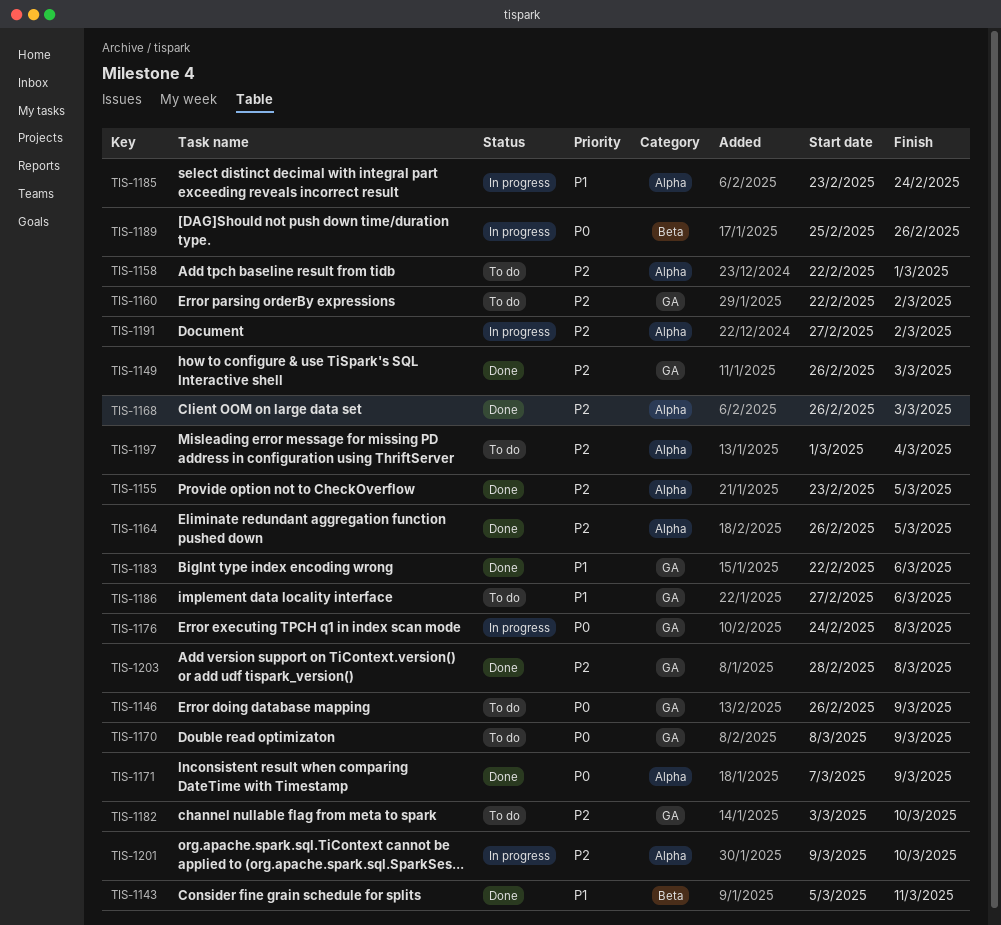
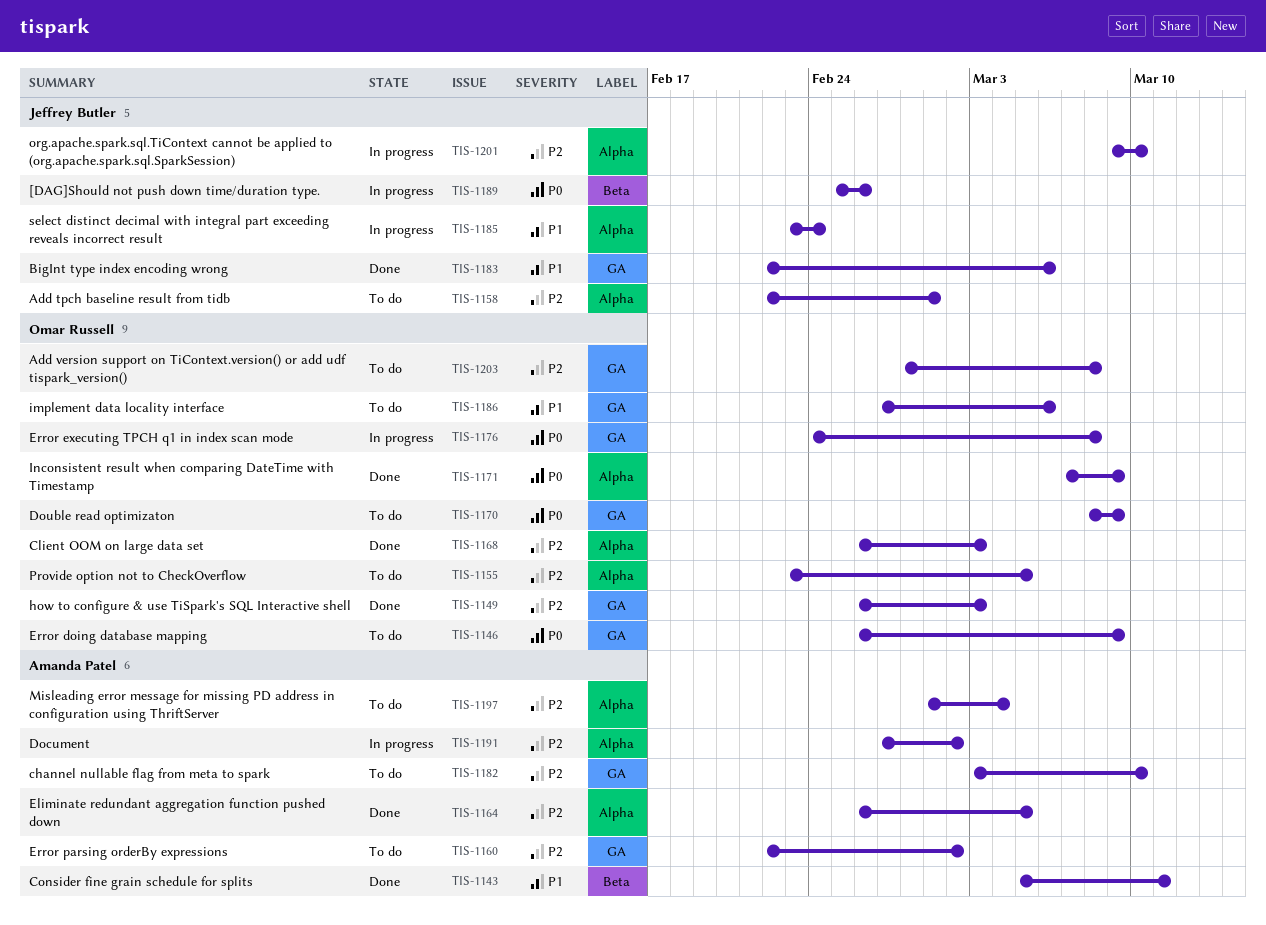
TIS-1155, status: Done -> To do
TIS-1203, status: Done -> To do

